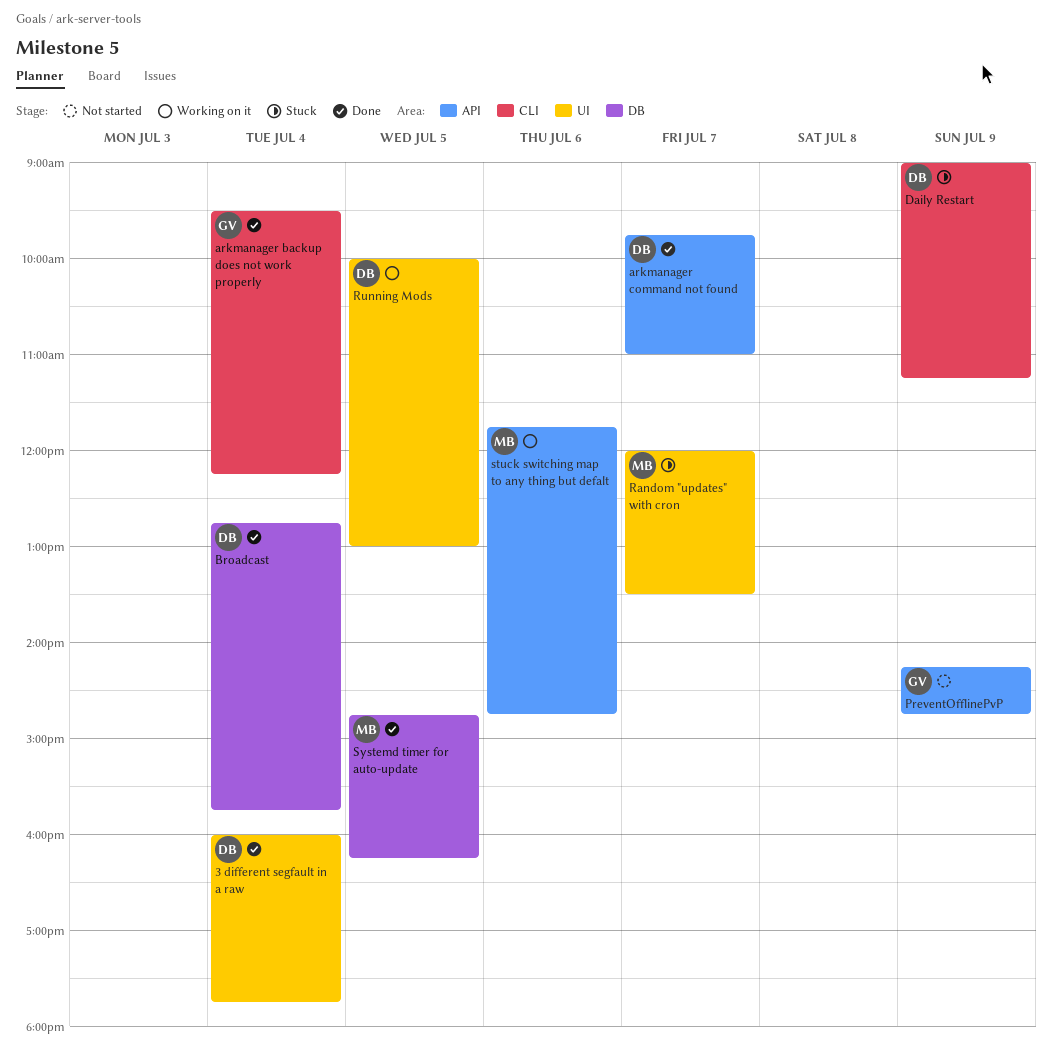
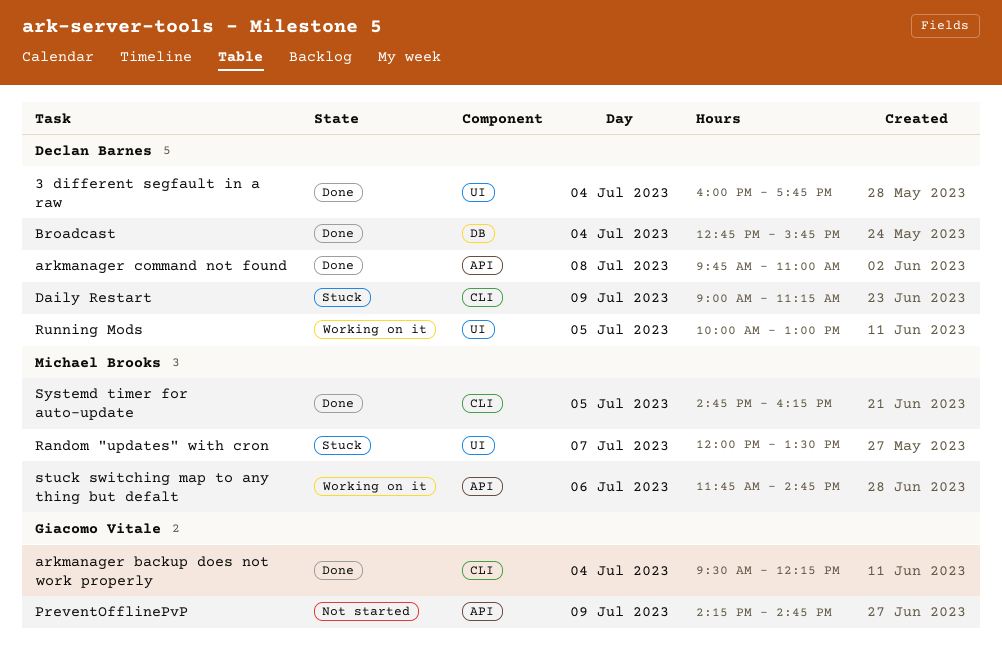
arkmanager command not found, day: Jul 7 -> Jul 8
Systemd timer for auto-update, label: DB -> CLI

